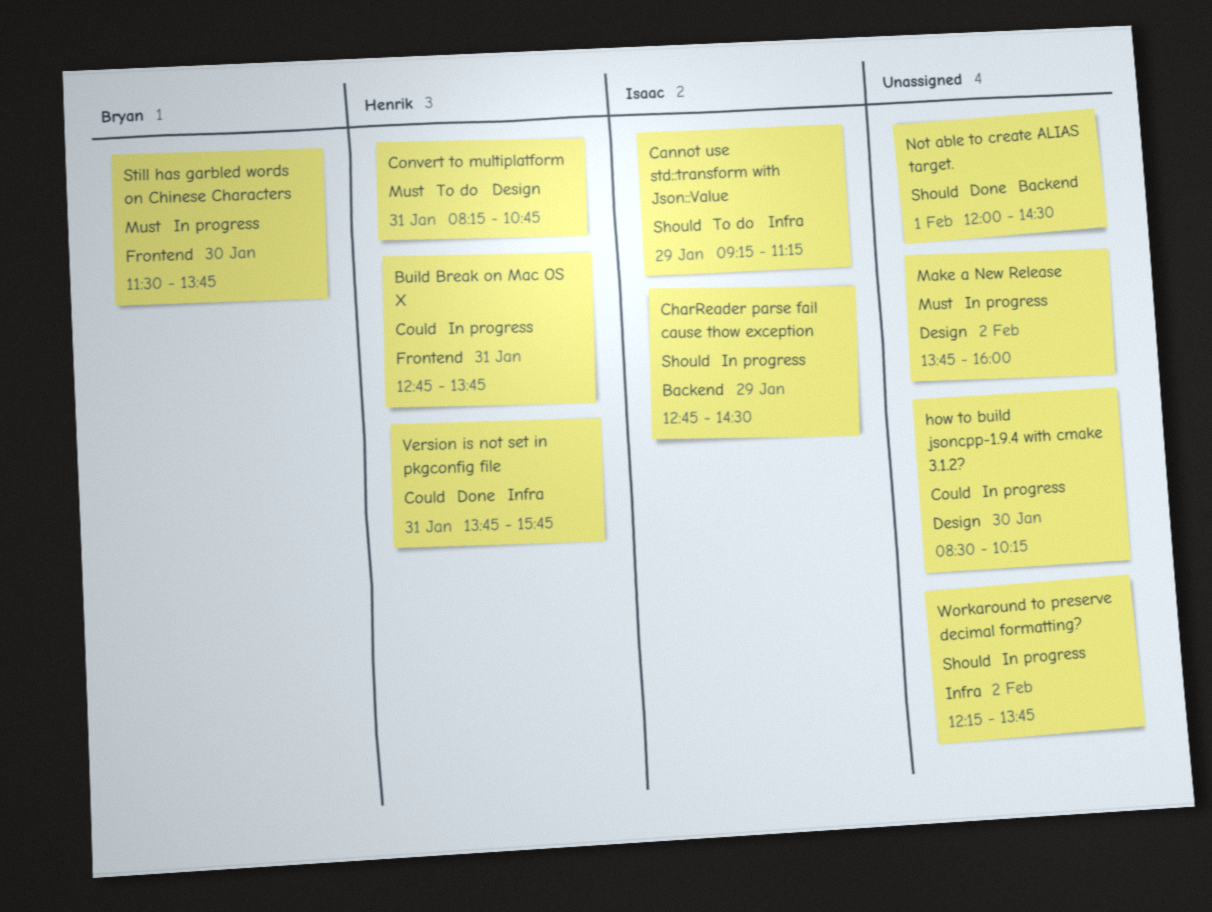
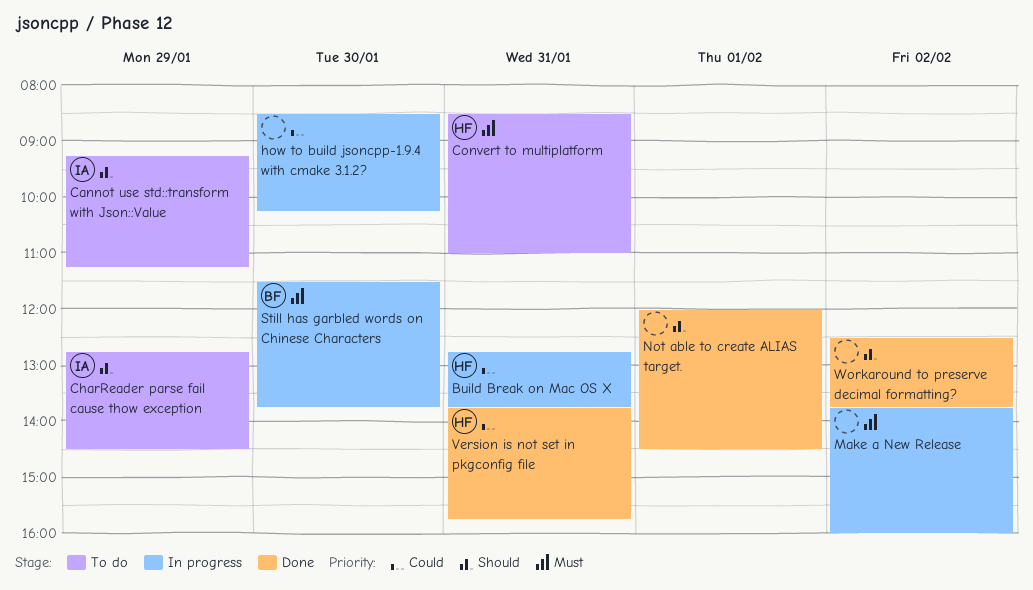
CharReader parse fail cause thow exception, status: In progress -> To do
Convert to multiplatform, begins: 08:15 -> 08:30
Convert to multiplatform, ends: 10:45 -> 11:00
Workaround to preserve decimal formatting?, status: In progress -> Done
Workaround to preserve decimal formatting?, begins: 12:15 -> 12:30

